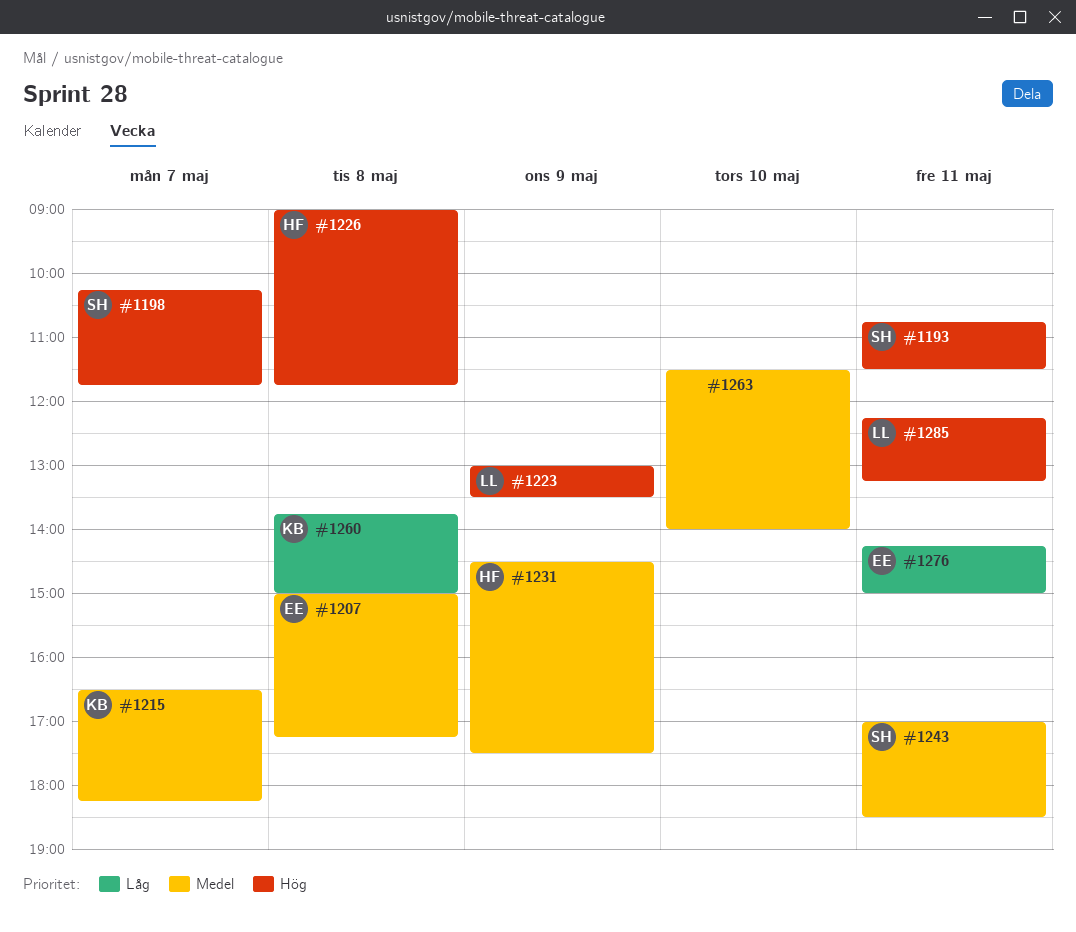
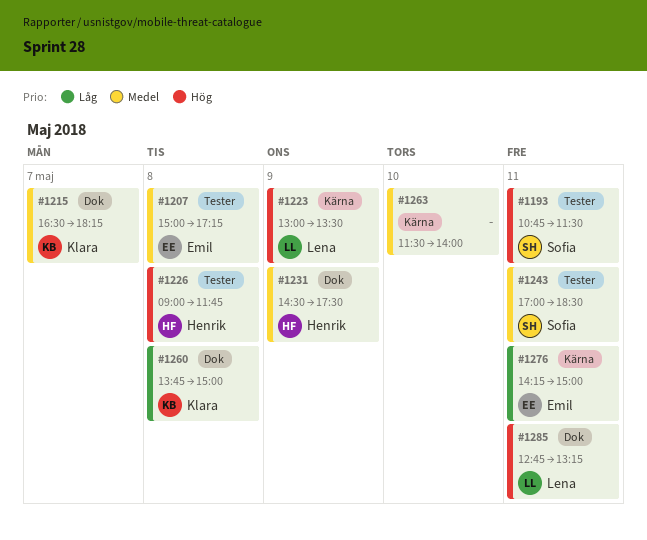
#1198: present -> none
#1285, begins: 12:15 -> 12:45

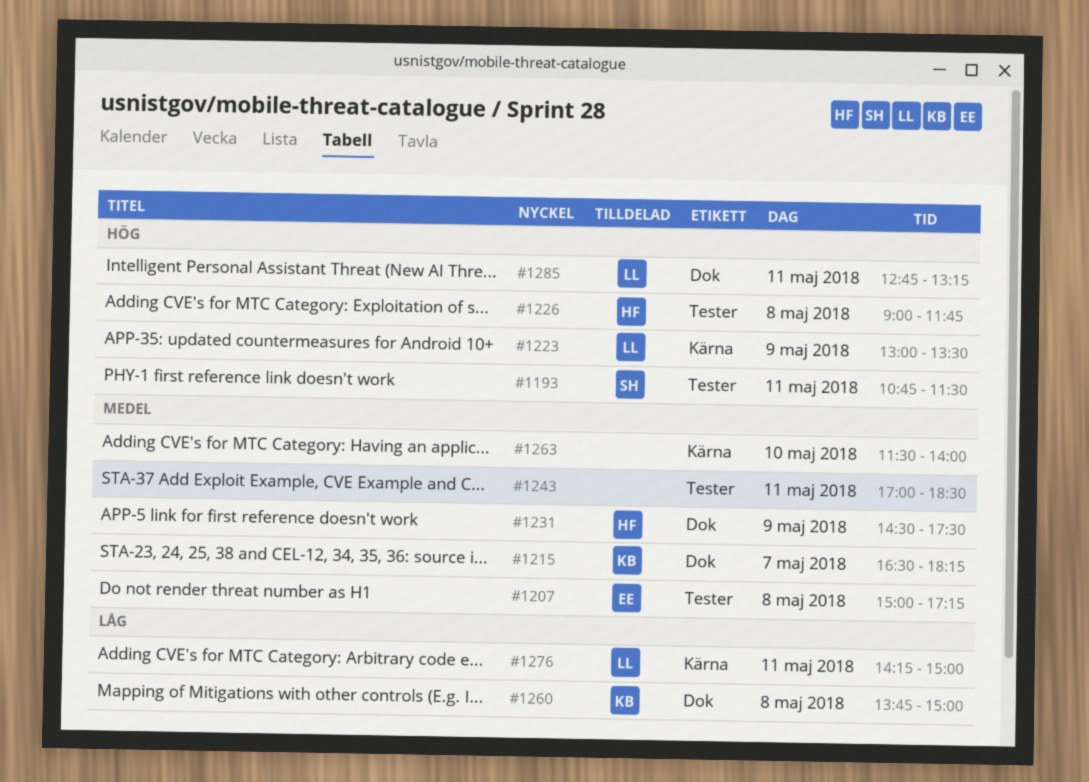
#1243, owner: Sofia -> none
#1276, owner: Emil -> Lena

